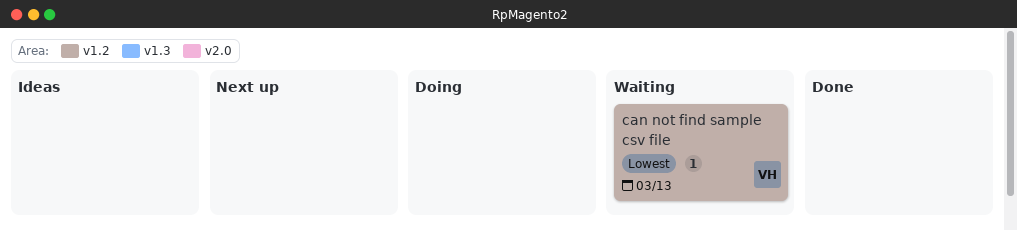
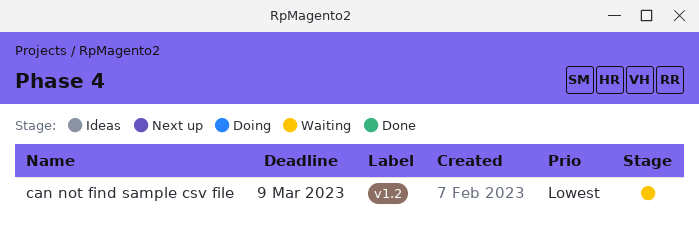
can not find sample csv file, due: Mar 13 -> Mar 9

